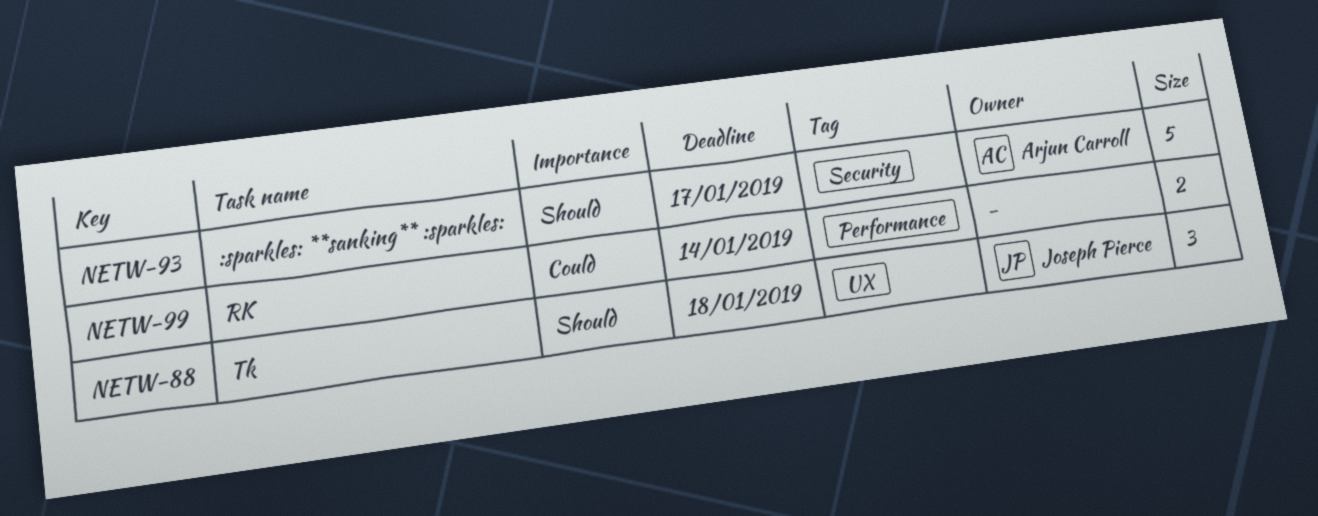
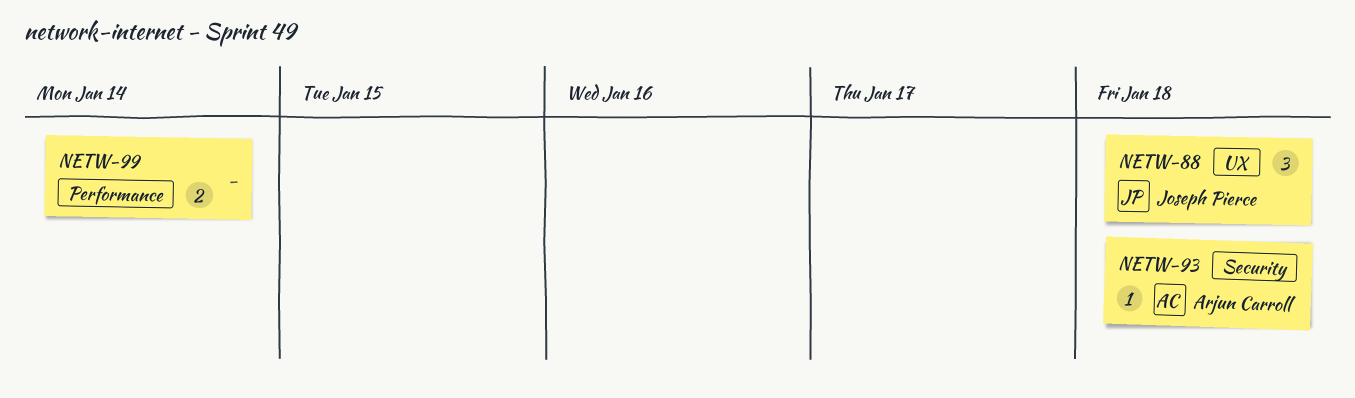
NETW-93, estimate: 5 -> 1
NETW-93, due: Jan 17 -> Jan 18

